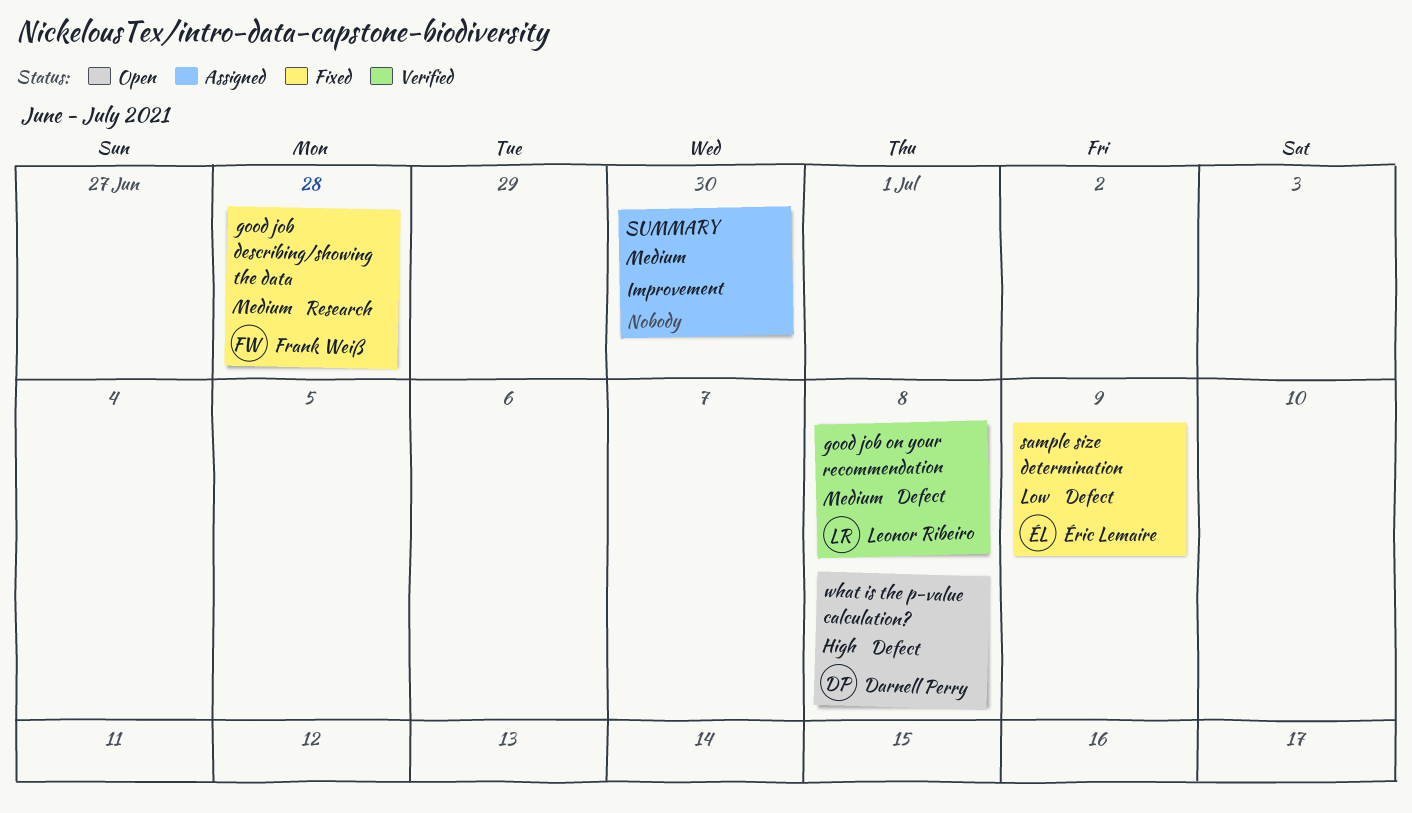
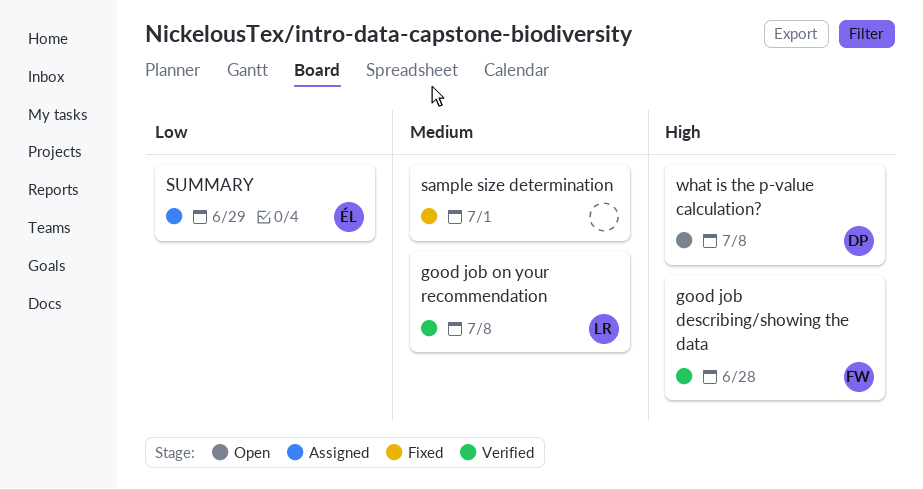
good job describing/showing the data, status: Fixed -> Verified
good job describing/showing the data, priority: Medium -> High
sample size determination, owner: Éric Lemaire -> none
sample size determination, priority: Low -> Medium
sample size determination, due: Jul 9 -> Jul 1
SUMMARY, owner: none -> Éric Lemaire
SUMMARY, priority: Medium -> Low
SUMMARY, due: Jun 30 -> Jun 29

